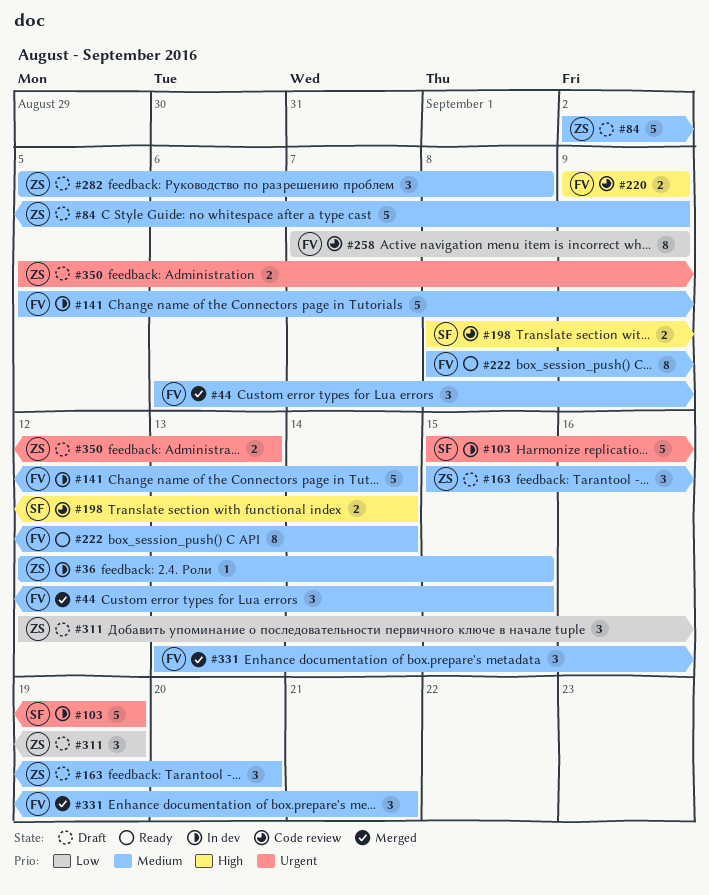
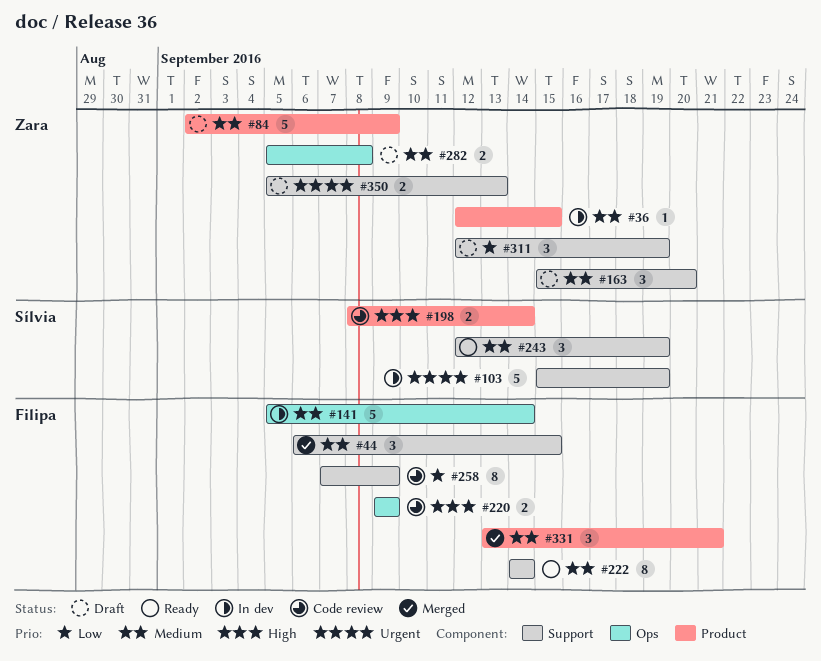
#222, start: Sep 8 -> Sep 14
#243: none -> present
#282, estimate: 3 -> 2

